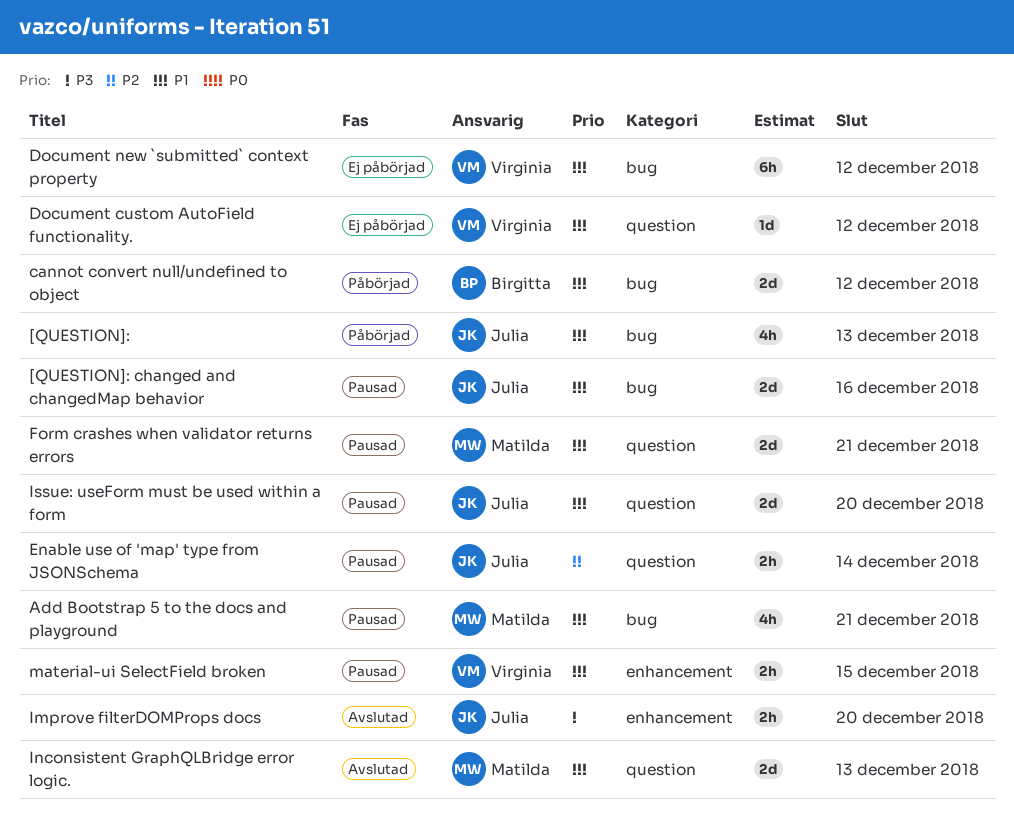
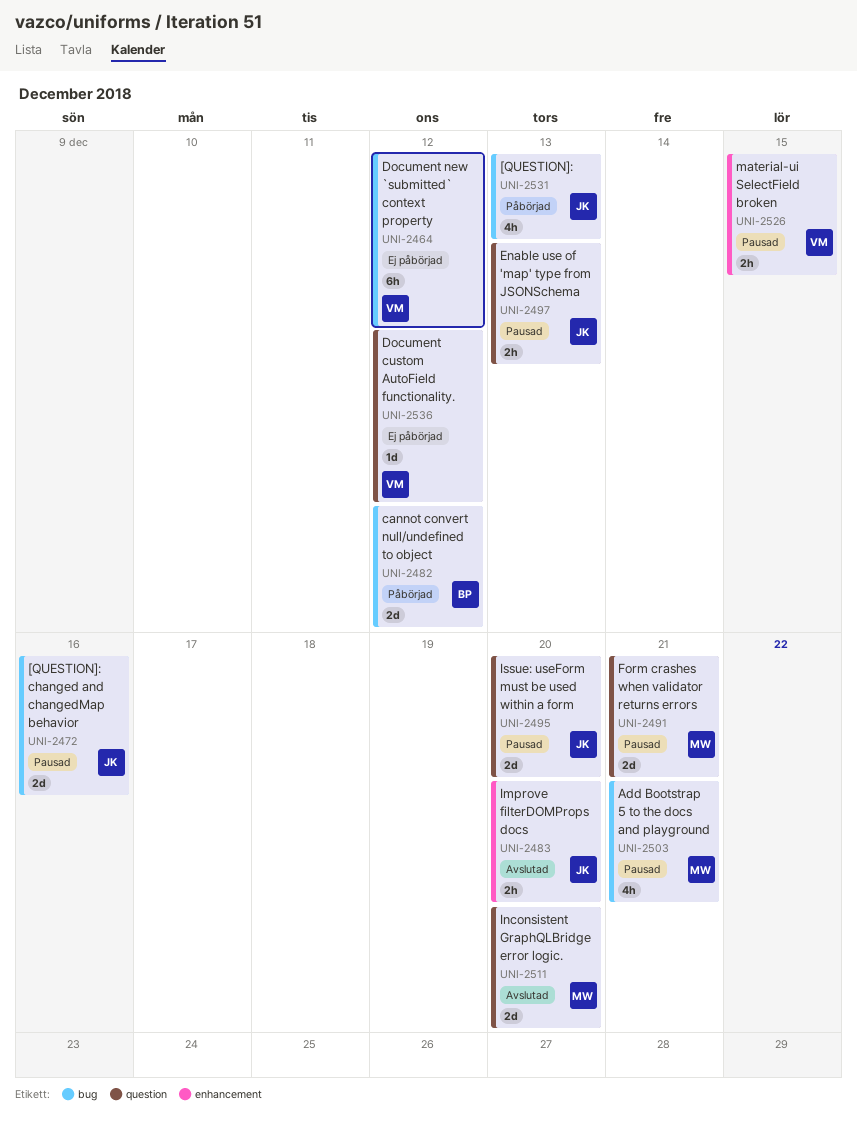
Enable use of 'map' type from JSONSchema, due: Dec 14 -> Dec 13
Inconsistent GraphQLBridge error logic., due: Dec 13 -> Dec 20

